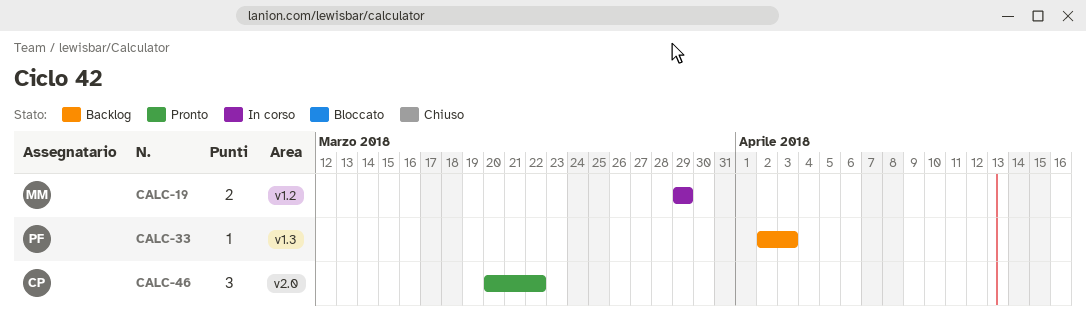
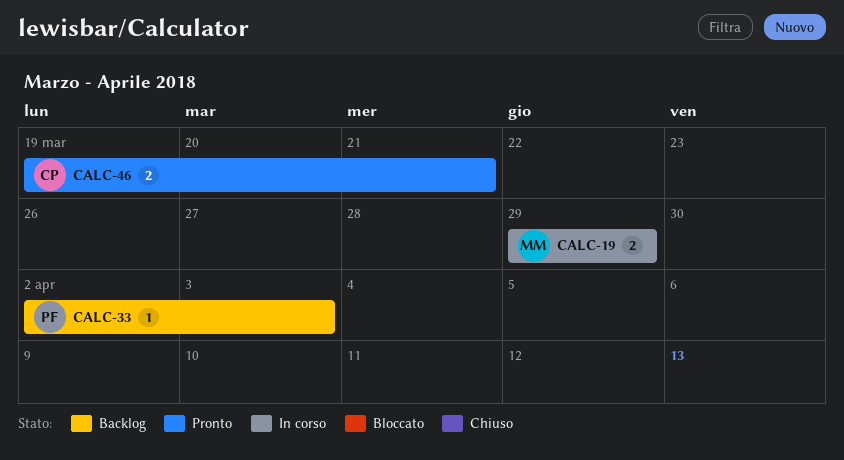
CALC-46, estimate: 3 -> 2
CALC-46, start: Mar 20 -> Mar 19
CALC-46, due: Mar 22 -> Mar 21

